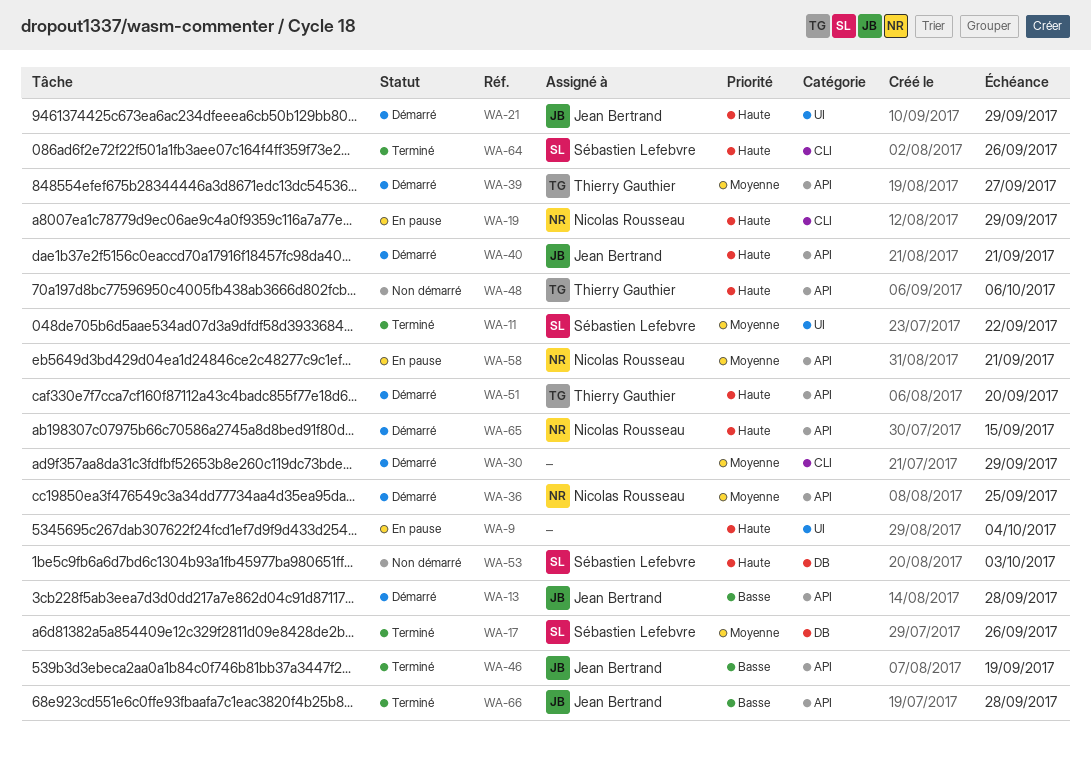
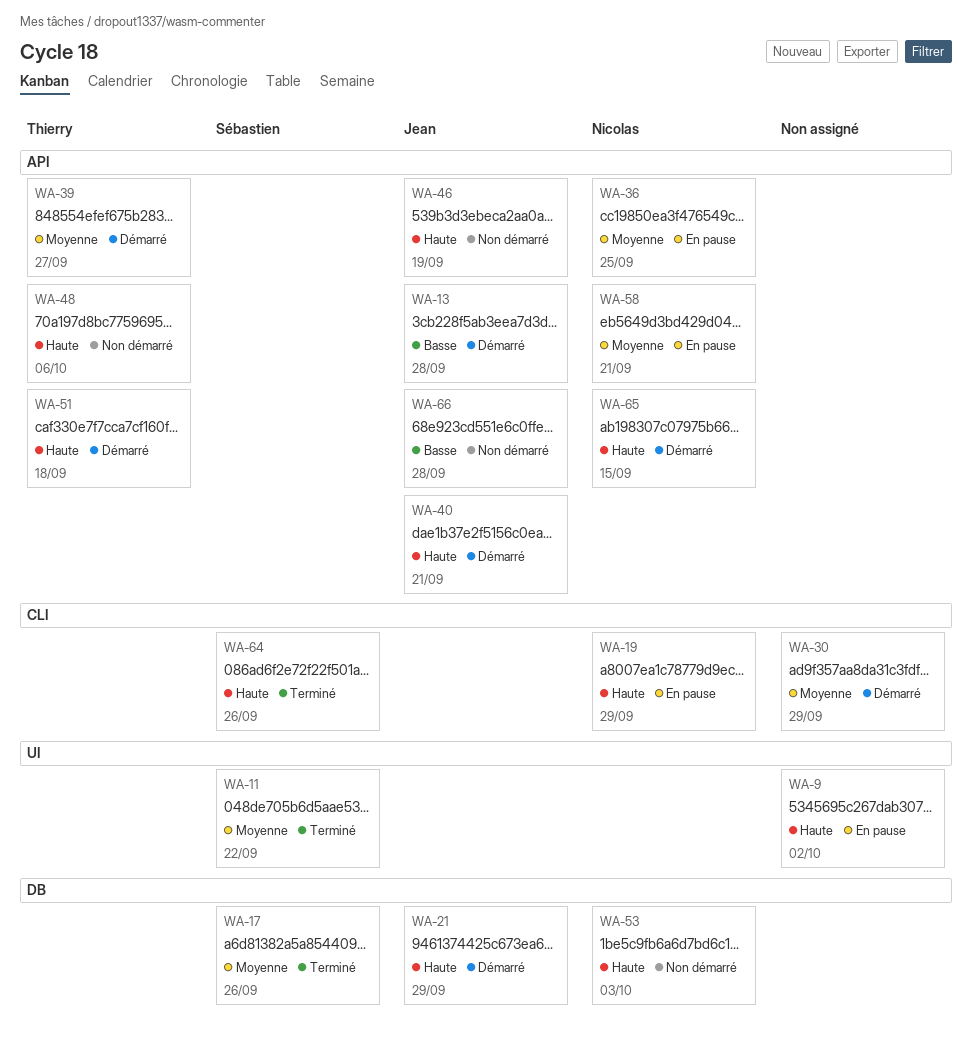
WA-9, due: Oct 4 -> Oct 2
WA-21, label: UI -> DB
WA-36, status: Démarré -> En pause
WA-46, status: Terminé -> Non démarré
WA-46, priority: Basse -> Haute
WA-51, due: Sep 20 -> Sep 18
WA-53, owner: Sébastien Lefebvre -> Nicolas Rousseau
WA-66, status: Terminé -> Non démarré

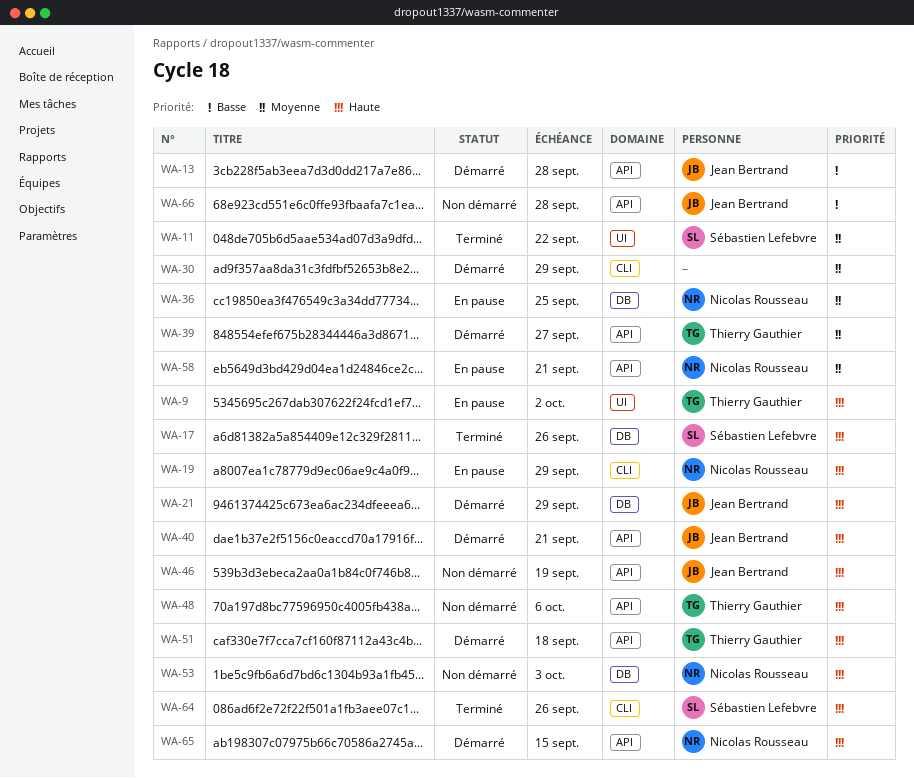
WA-9, owner: none -> Thierry Gauthier
WA-17, priority: Moyenne -> Haute
WA-36, label: API -> DB

